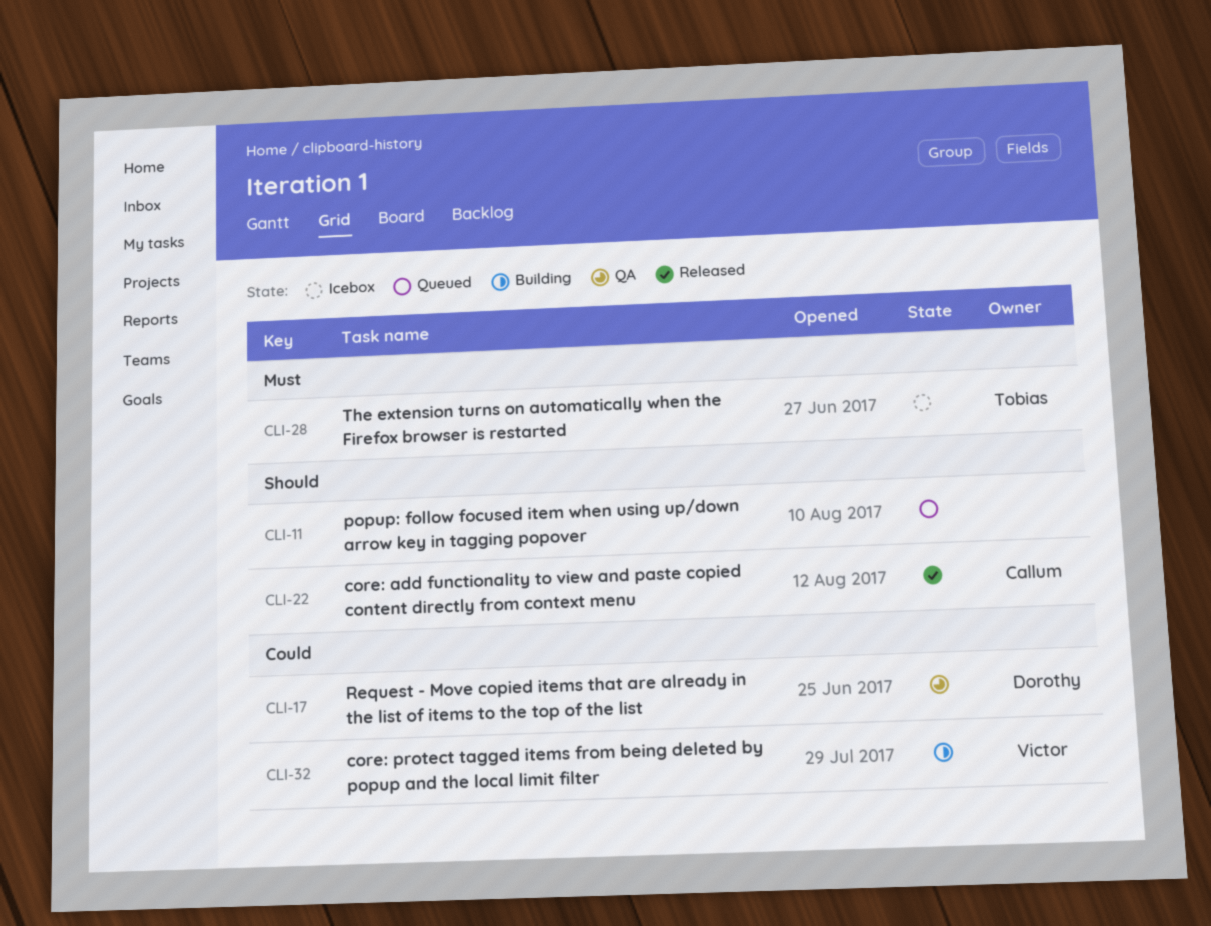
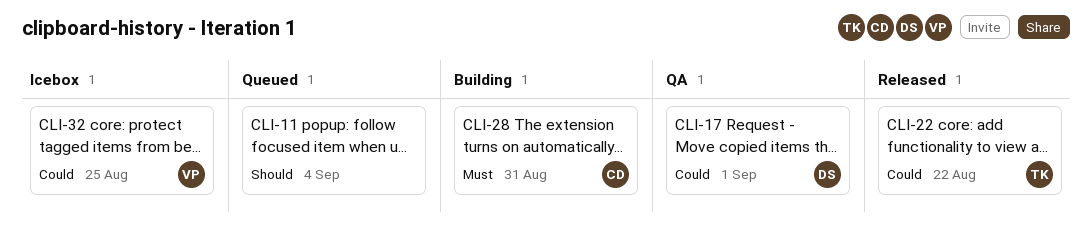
CLI-22, owner: Callum -> Tobias
CLI-22, priority: Should -> Could
CLI-28, status: Icebox -> Building
CLI-28, owner: Tobias -> Callum
CLI-32, status: Building -> Icebox

